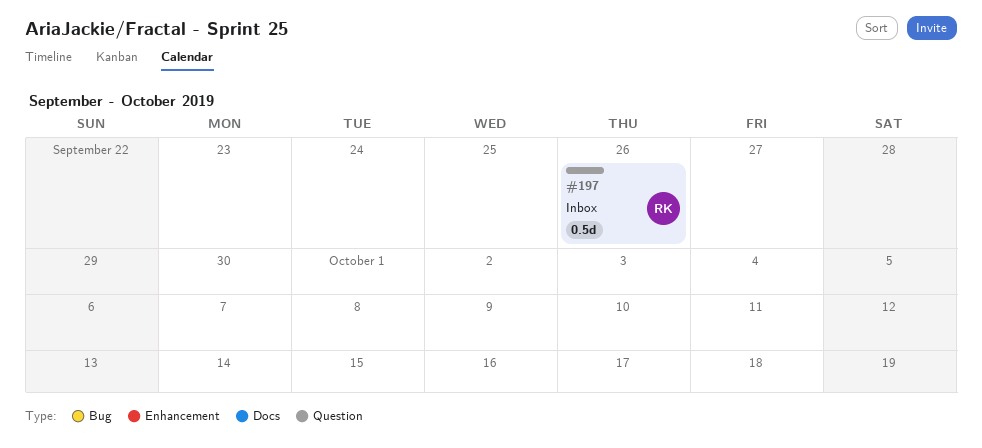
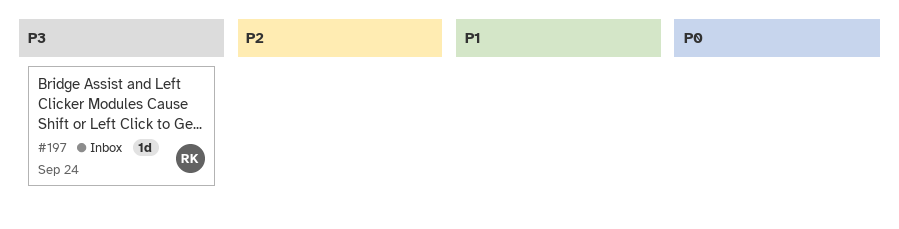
#197, estimate: 0.5d -> 1d
#197, due: Sep 26 -> Sep 24

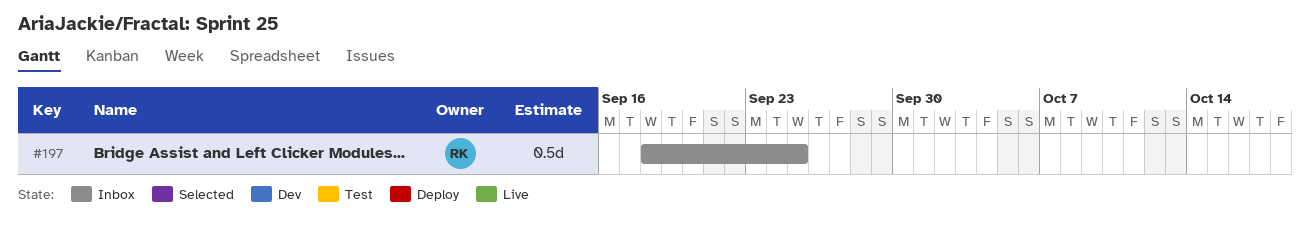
#197, estimate: 1d -> 0.5d
#197, due: Sep 24 -> Sep 25

